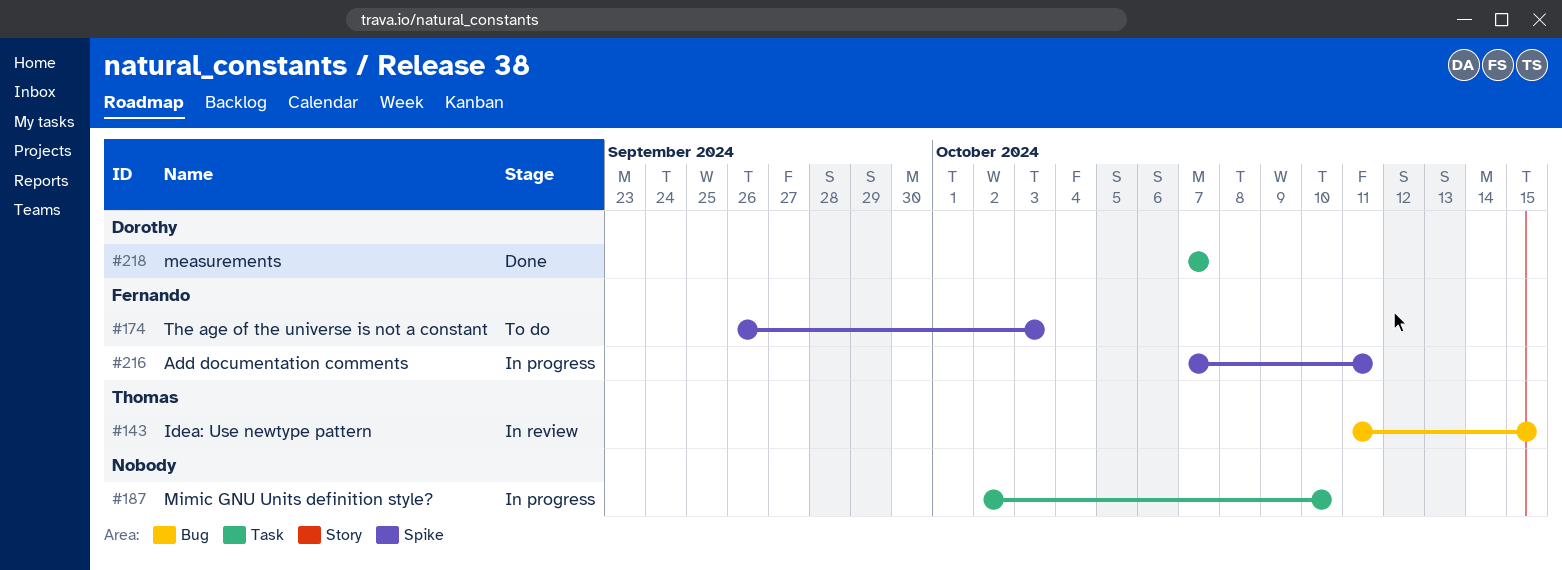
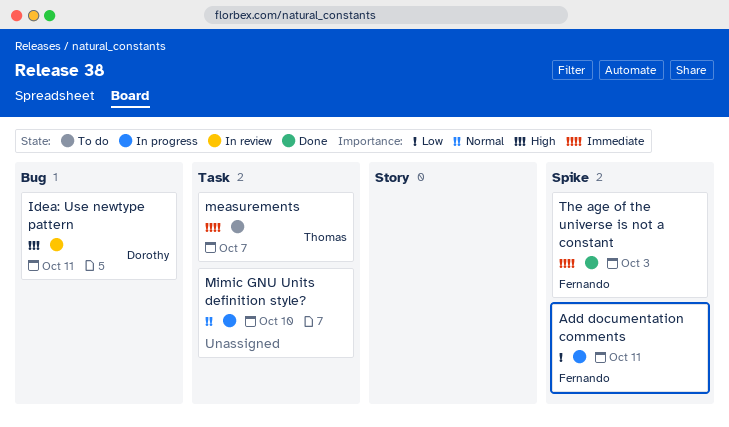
Idea: Use newtype pattern, owner: Thomas -> Dorothy
Idea: Use newtype pattern, due: Oct 15 -> Oct 11
measurements, status: Done -> To do
measurements, owner: Dorothy -> Thomas
The age of the universe is not a constant, status: To do -> Done

